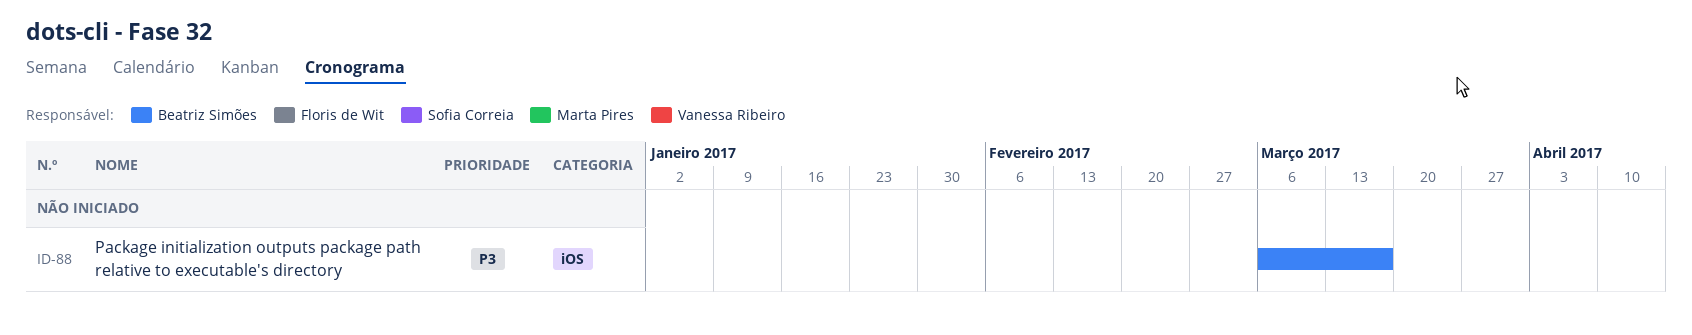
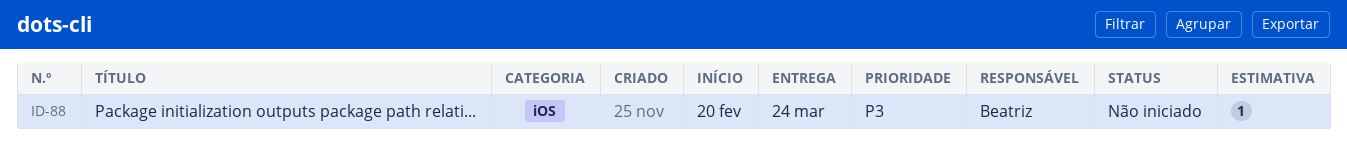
ID-88, start: Mar 6 -> Feb 20
ID-88, due: Mar 17 -> Mar 24

